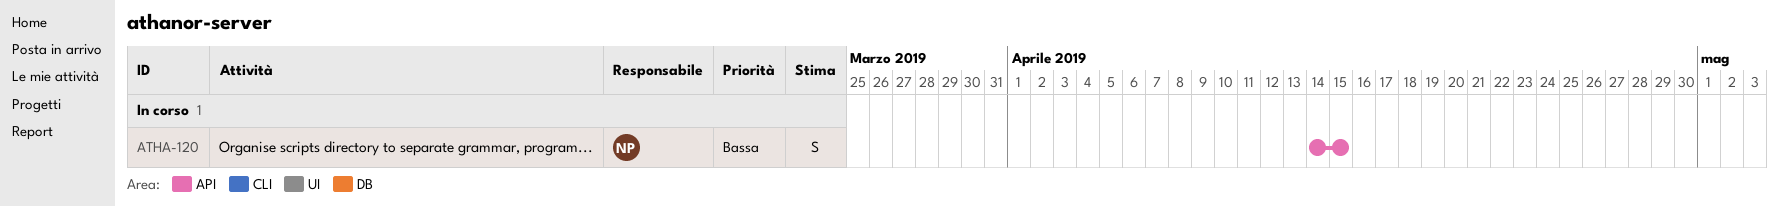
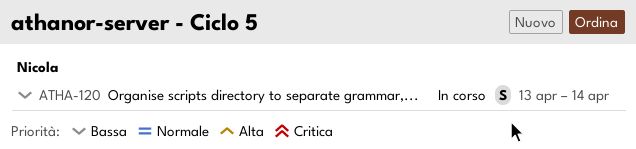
ATHA-120, start: Apr 14 -> Apr 13
ATHA-120, due: Apr 15 -> Apr 14

